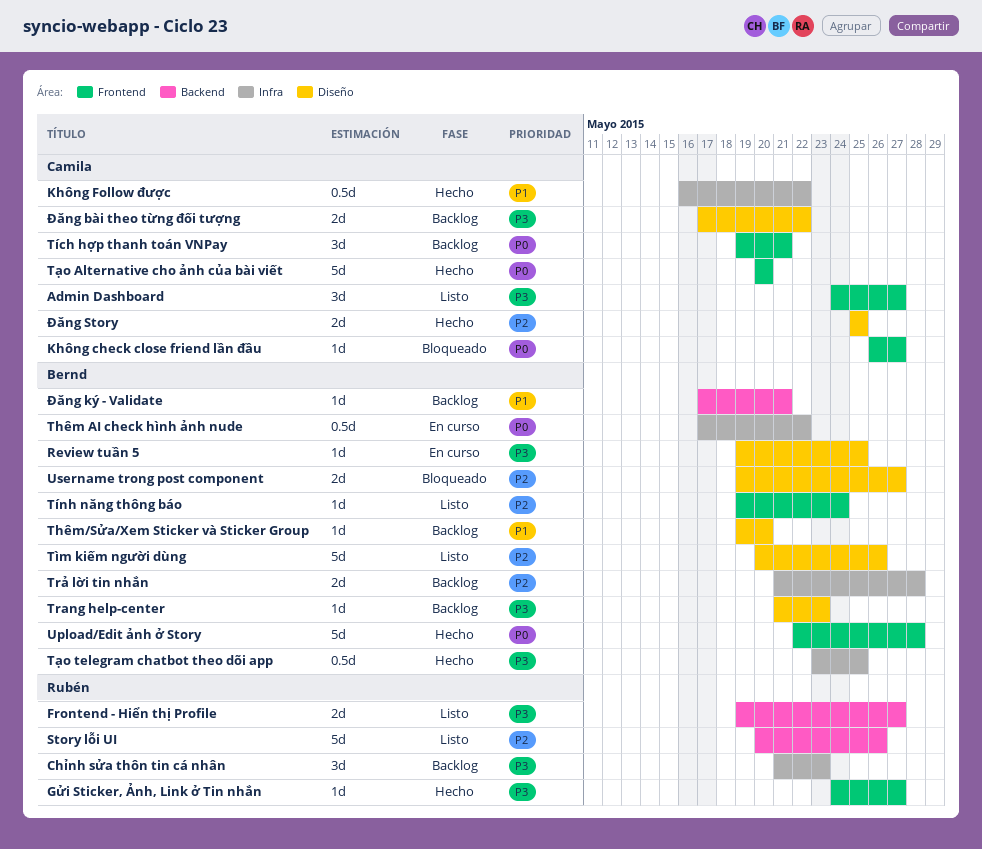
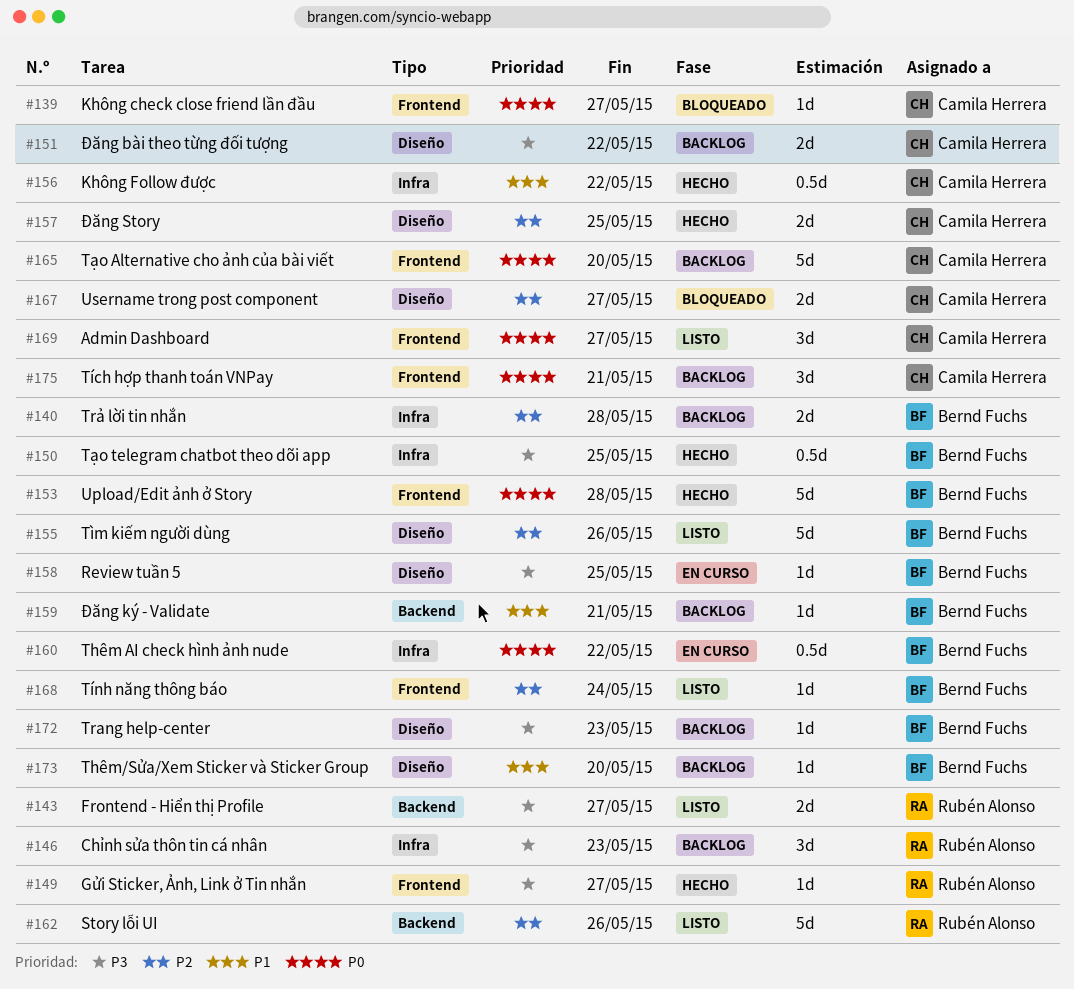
Admin Dashboard, priority: P3 -> P0
Tạo Alternative cho ảnh của bài viết, status: Hecho -> Backlog
Username trong post component, owner: Bernd Fuchs -> Camila Herrera

